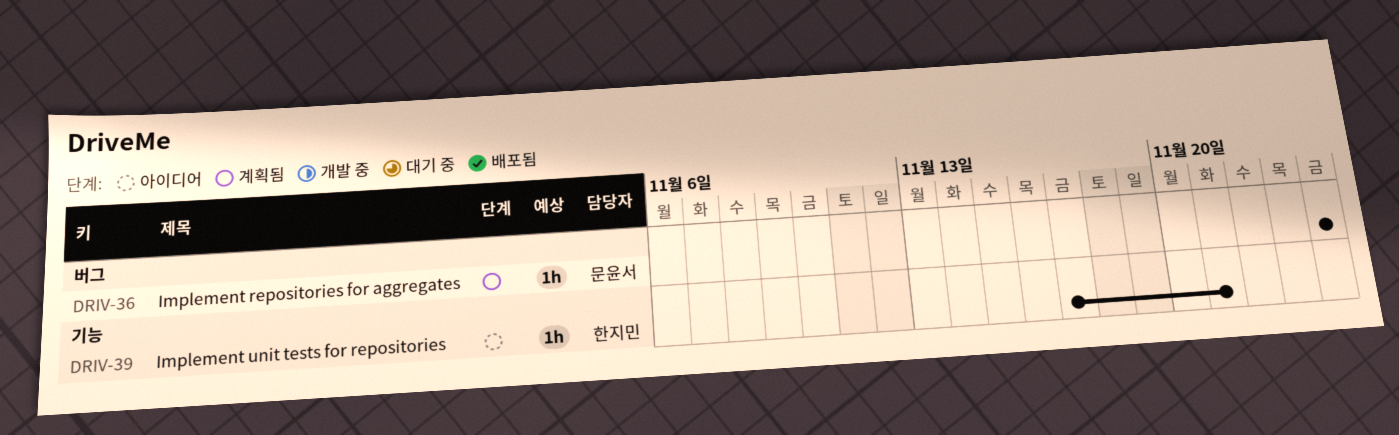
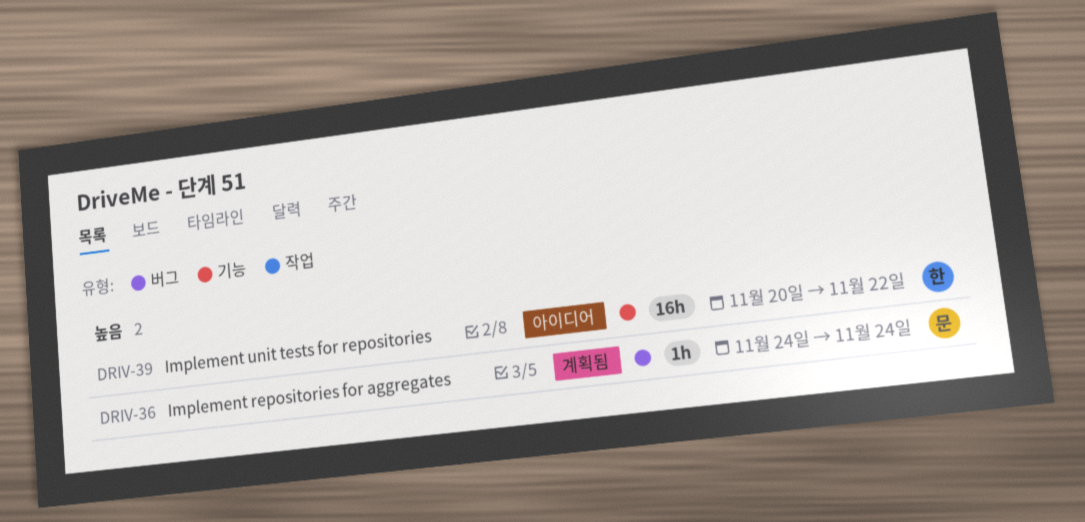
DRIV-39, estimate: 1h -> 16h
DRIV-39, start: Nov 17 -> Nov 20
DRIV-39, due: Nov 21 -> Nov 22

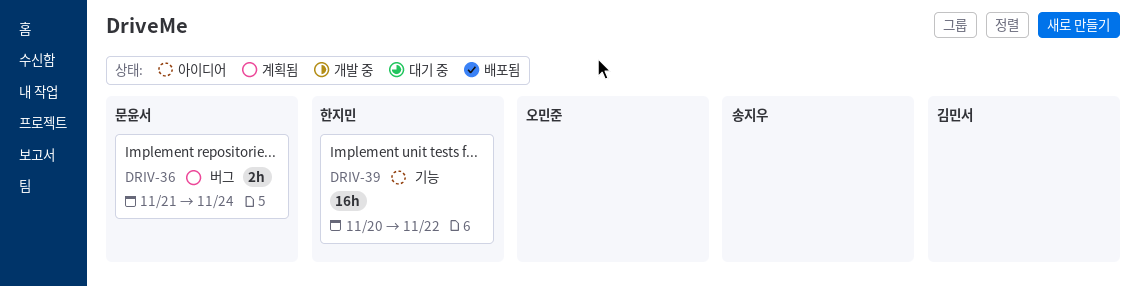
DRIV-36, estimate: 1h -> 2h
DRIV-36, start: Nov 24 -> Nov 21

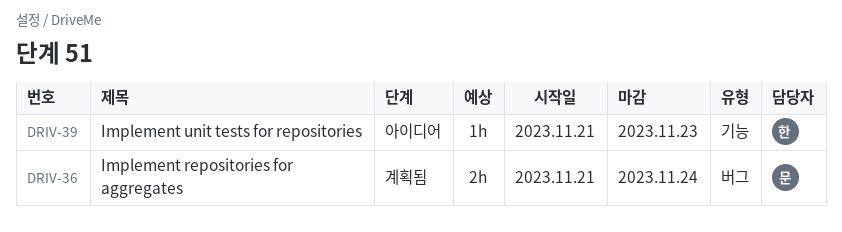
DRIV-39, estimate: 16h -> 1h
DRIV-39, start: Nov 20 -> Nov 21
DRIV-39, due: Nov 22 -> Nov 23

